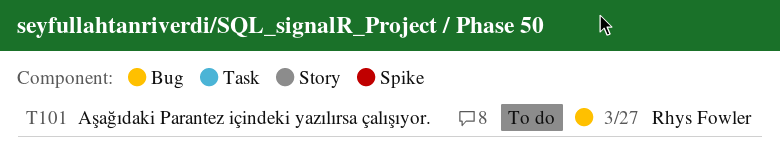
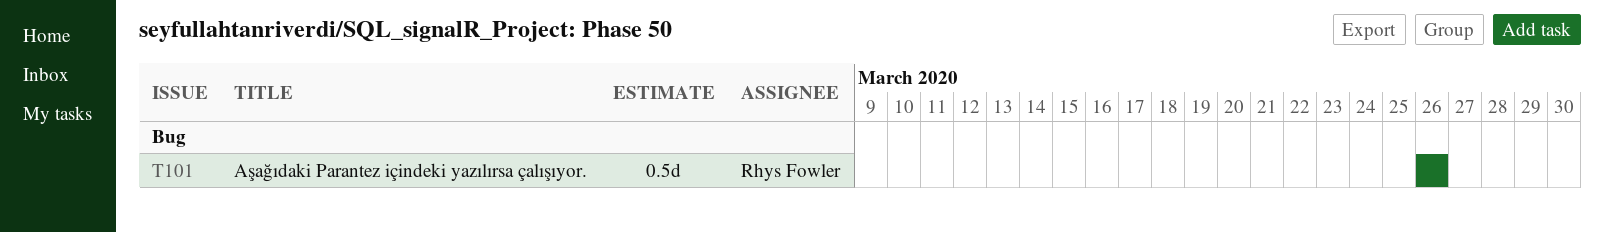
T101, due: Mar 27 -> Mar 26

